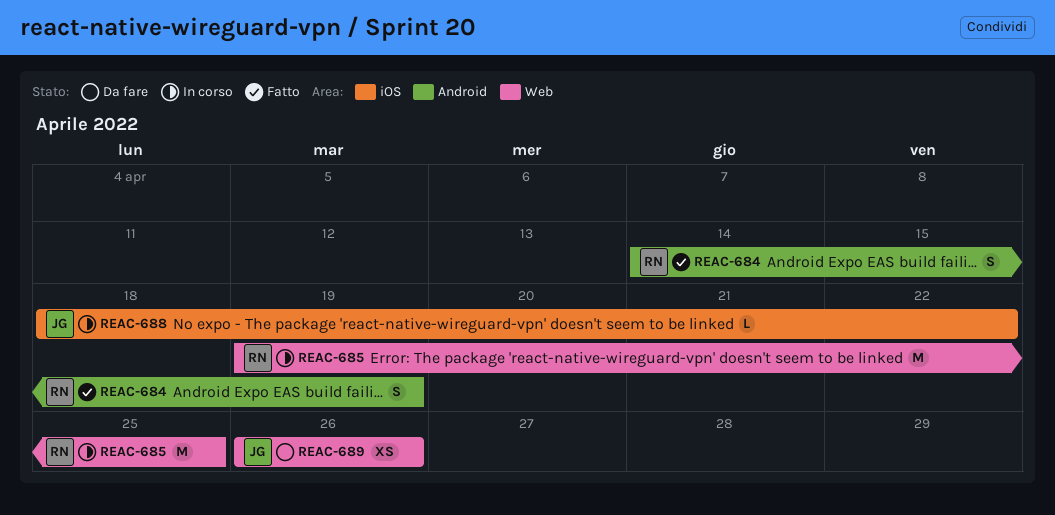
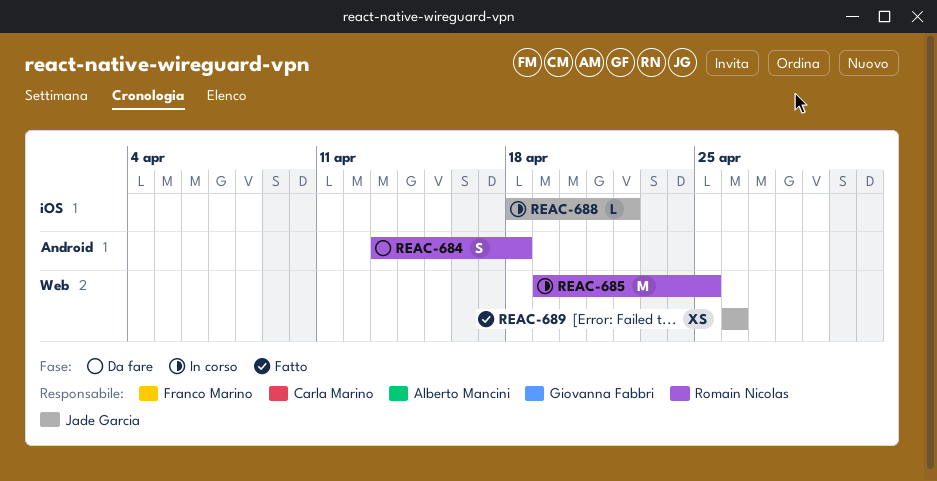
REAC-684, status: Fatto -> Da fare
REAC-684, start: Apr 14 -> Apr 13
REAC-684, due: Apr 19 -> Apr 18
REAC-689, status: Da fare -> Fatto

